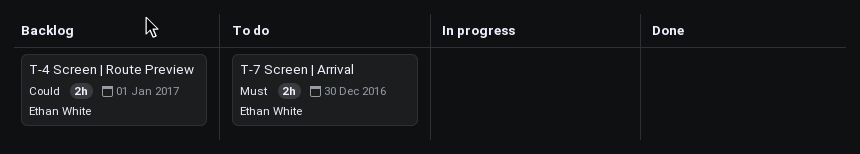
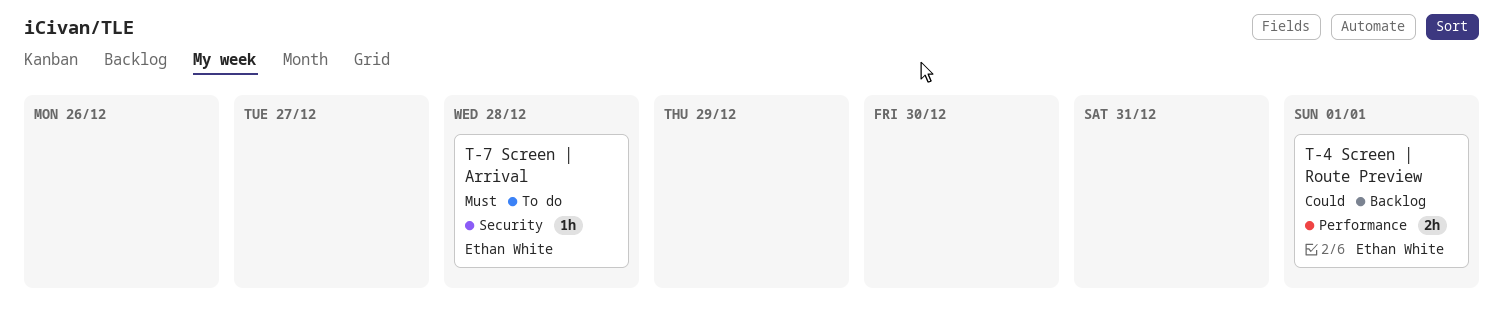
T-7, estimate: 2h -> 1h
T-7, due: Dec 30 -> Dec 28

